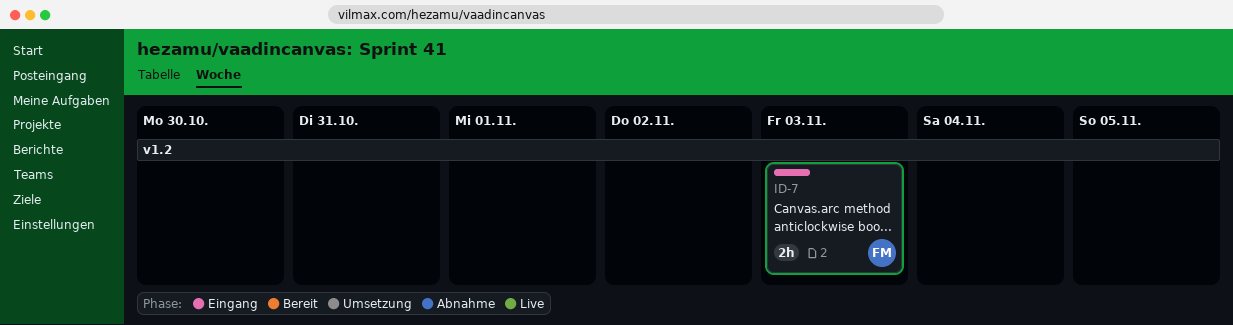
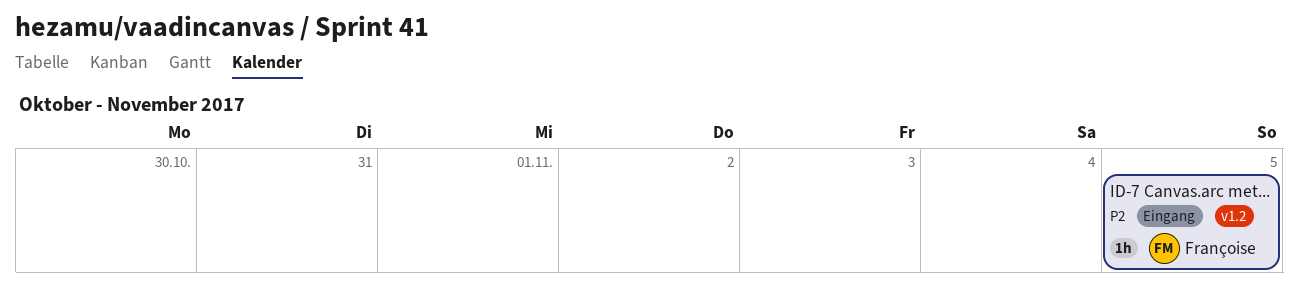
ID-7, estimate: 2h -> 1h
ID-7, due: Nov 3 -> Nov 5

